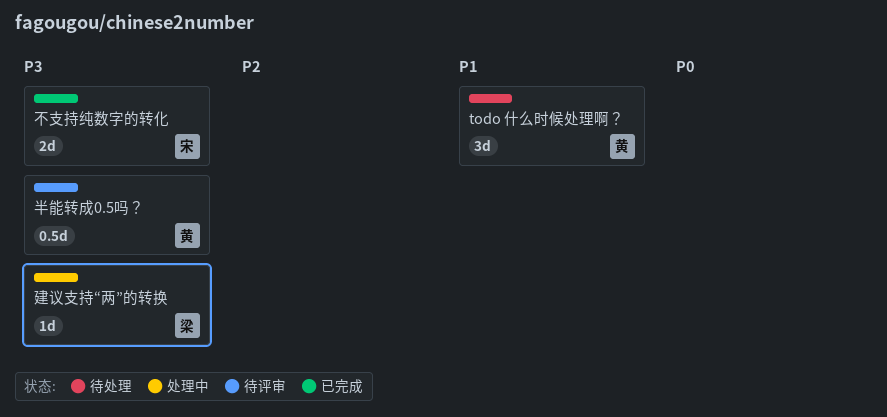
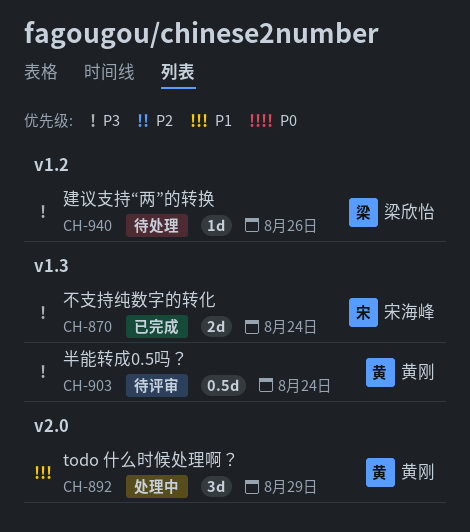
todo 什么时候处理啊？, status: 待处理 -> 处理中
建议支持“两”的转换, status: 处理中 -> 待处理

